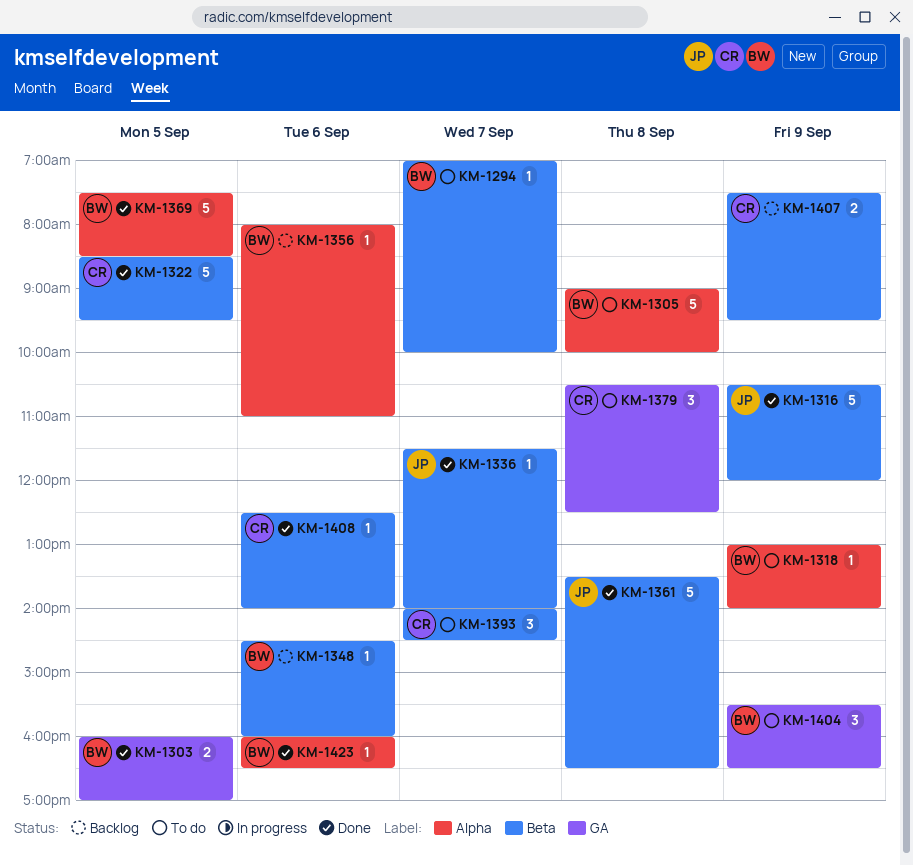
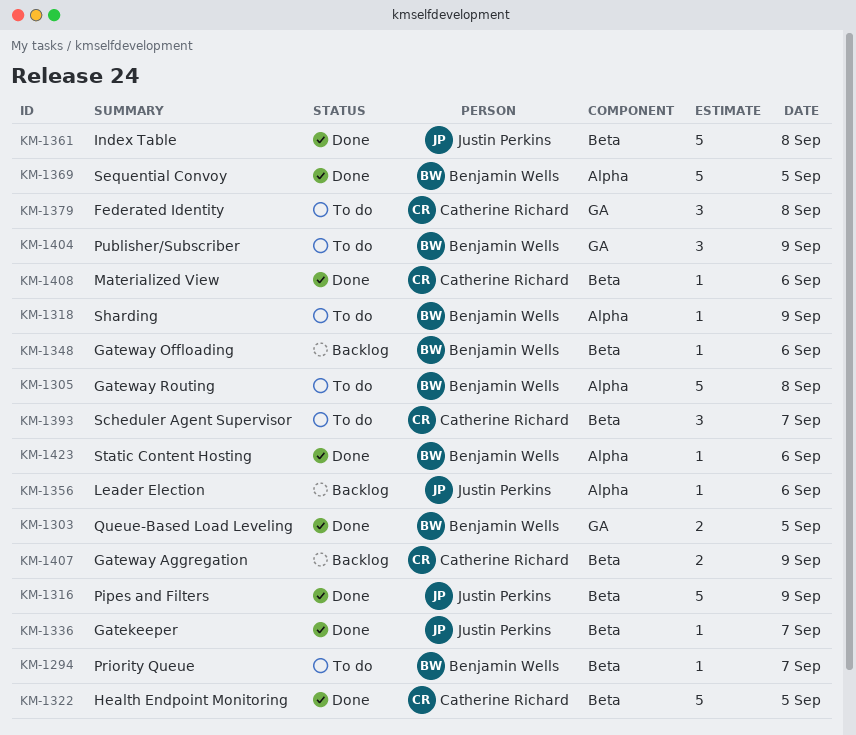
KM-1356, owner: Benjamin Wells -> Justin Perkins

